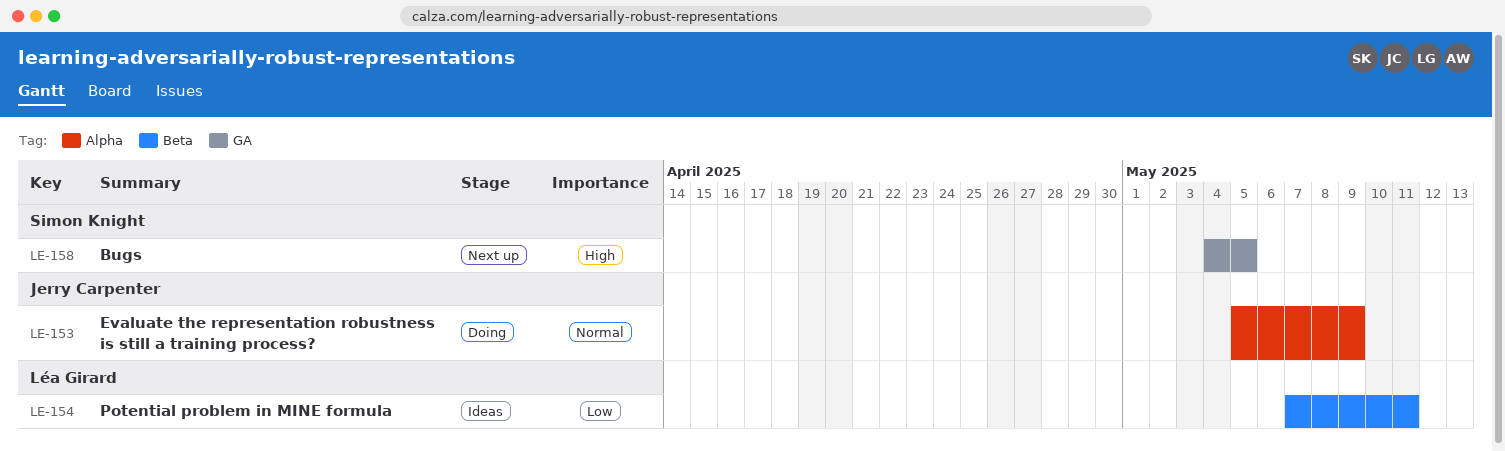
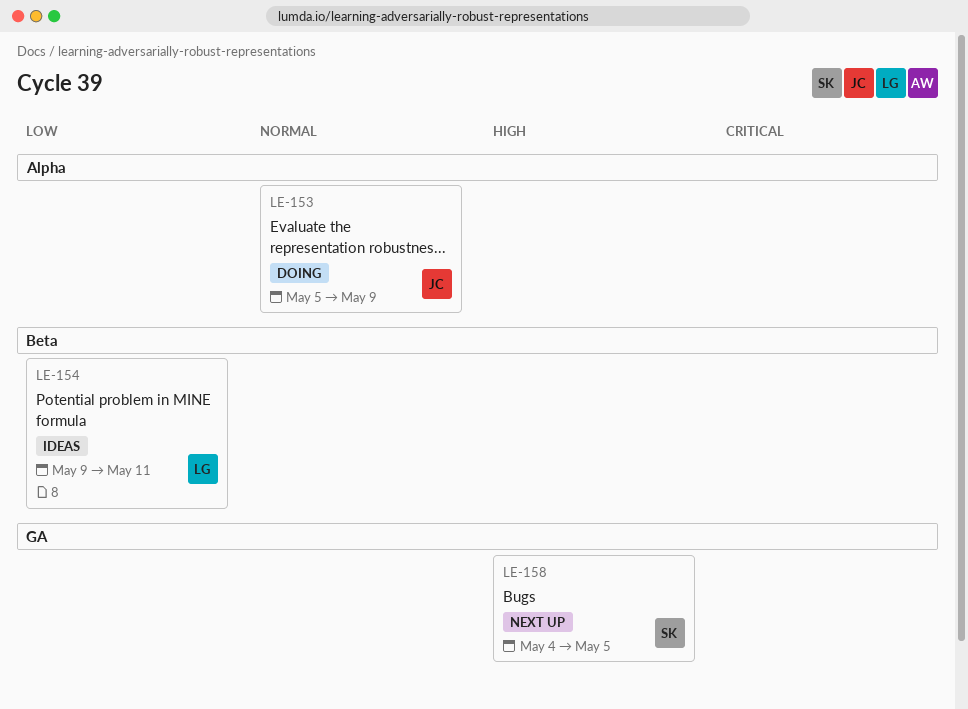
LE-154, start: May 7 -> May 9

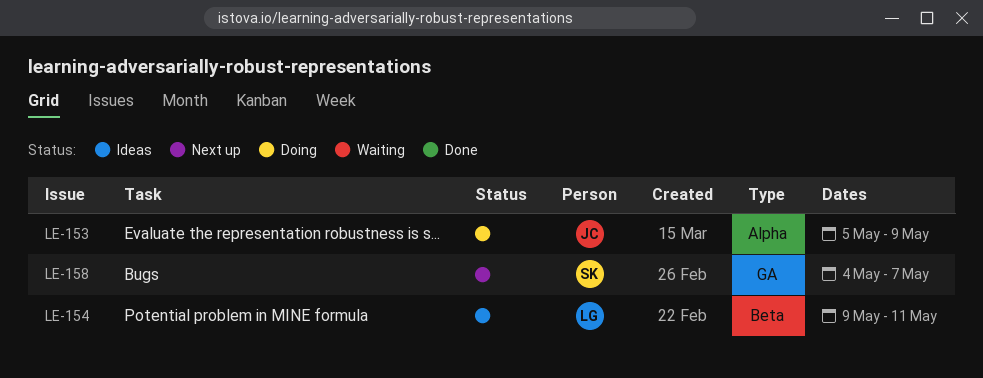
LE-158, due: May 5 -> May 7

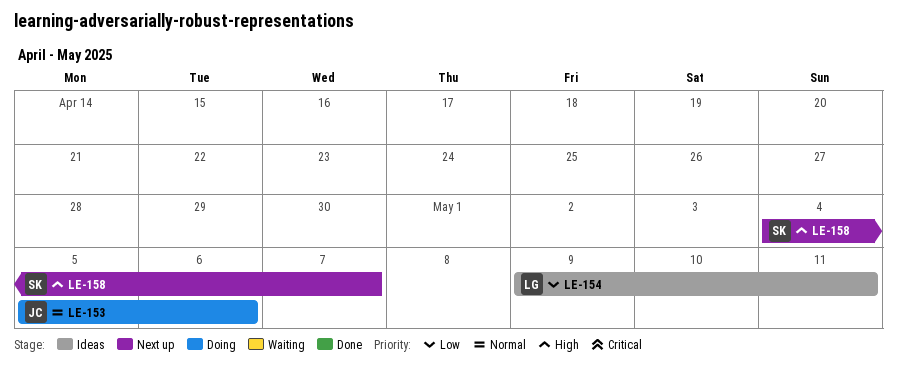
LE-153, due: May 9 -> May 6

